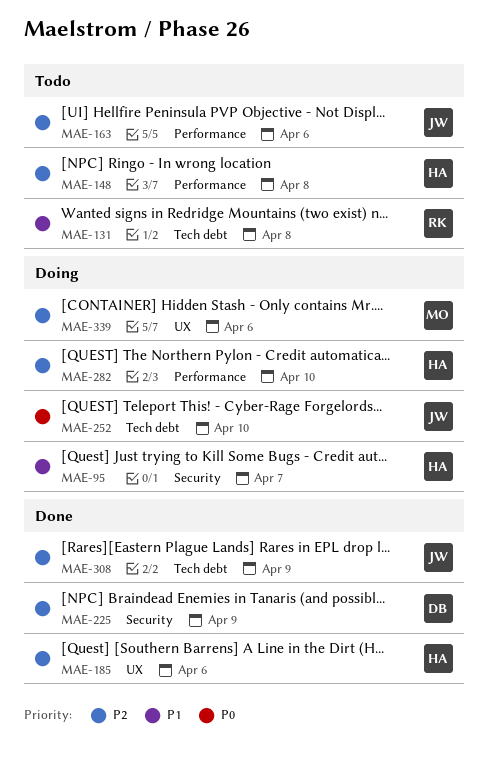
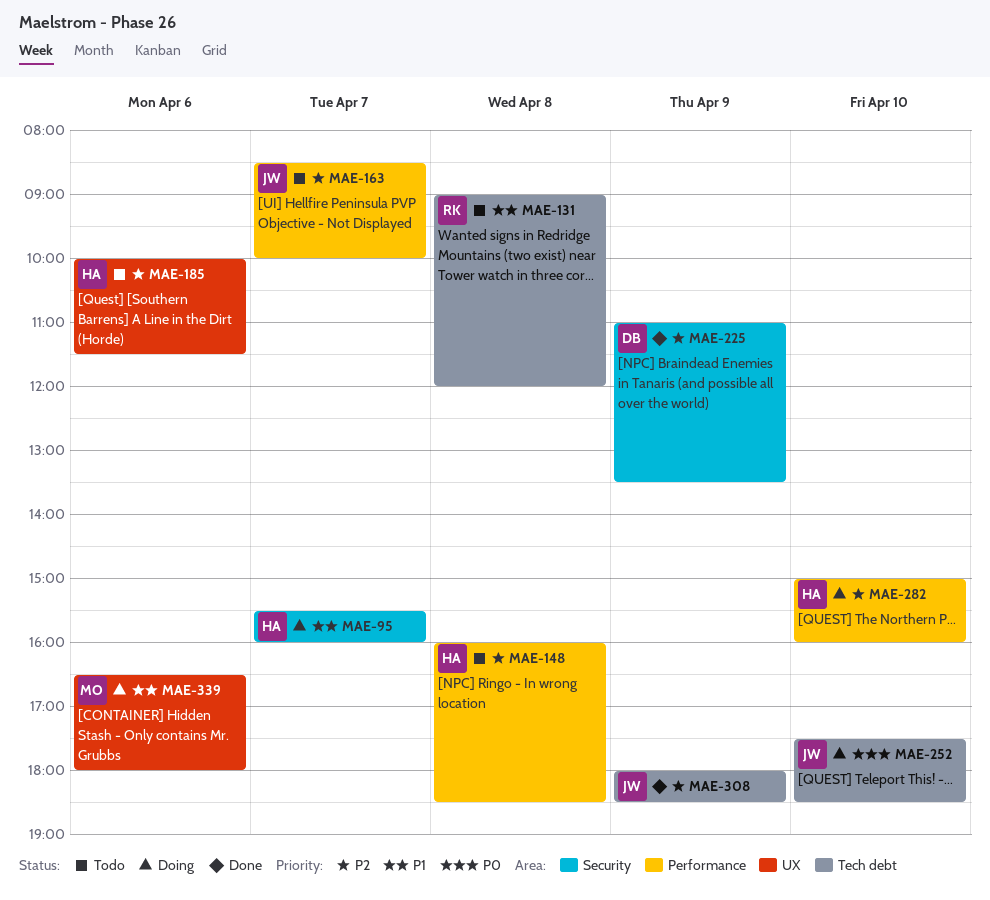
MAE-163, day: Apr 6 -> Apr 7
MAE-185, status: Done -> Todo
MAE-339, priority: P2 -> P1

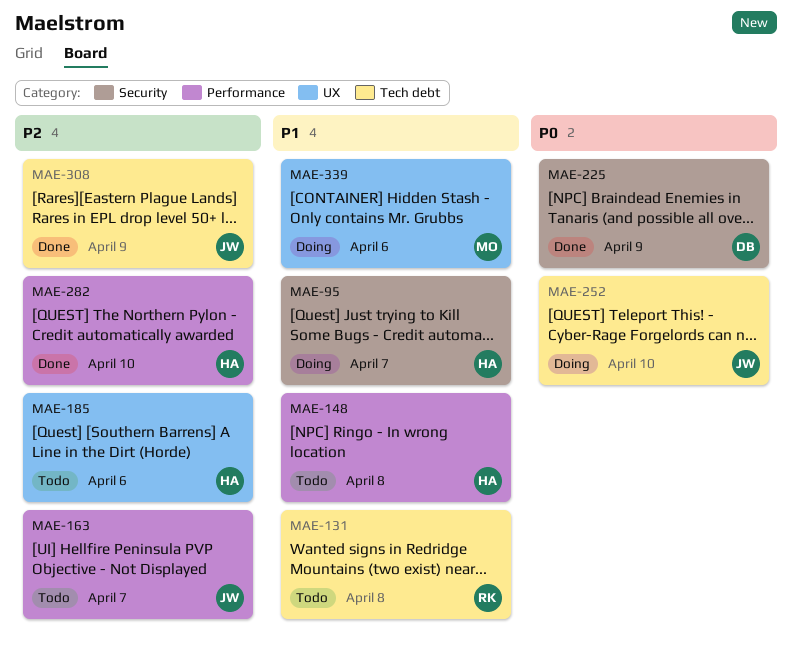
MAE-148, priority: P2 -> P1
MAE-225, priority: P2 -> P0
MAE-282, status: Doing -> Done

